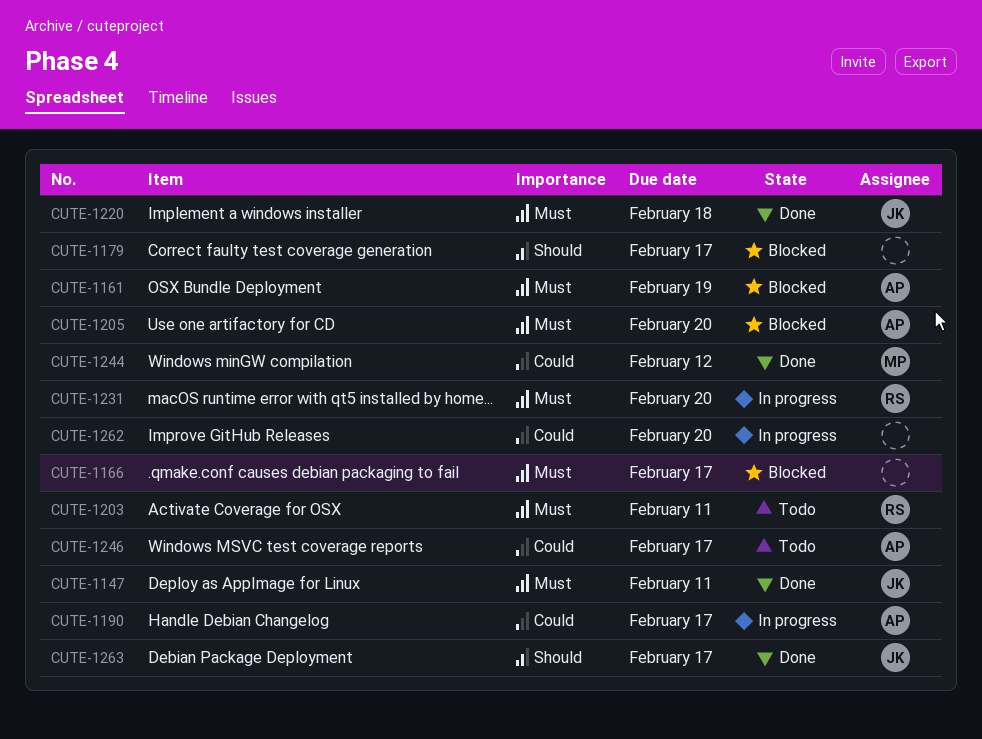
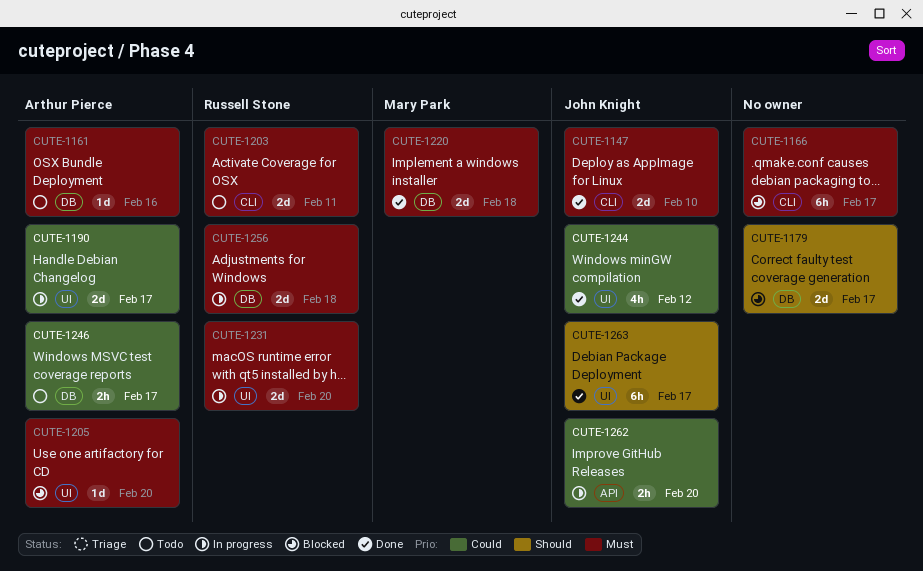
CUTE-1147, due: Feb 11 -> Feb 10
CUTE-1161, status: Blocked -> Todo
CUTE-1161, due: Feb 19 -> Feb 16
CUTE-1220, owner: John Knight -> Mary Park
CUTE-1244, owner: Mary Park -> John Knight
CUTE-1256: none -> present
CUTE-1262, owner: none -> John Knight

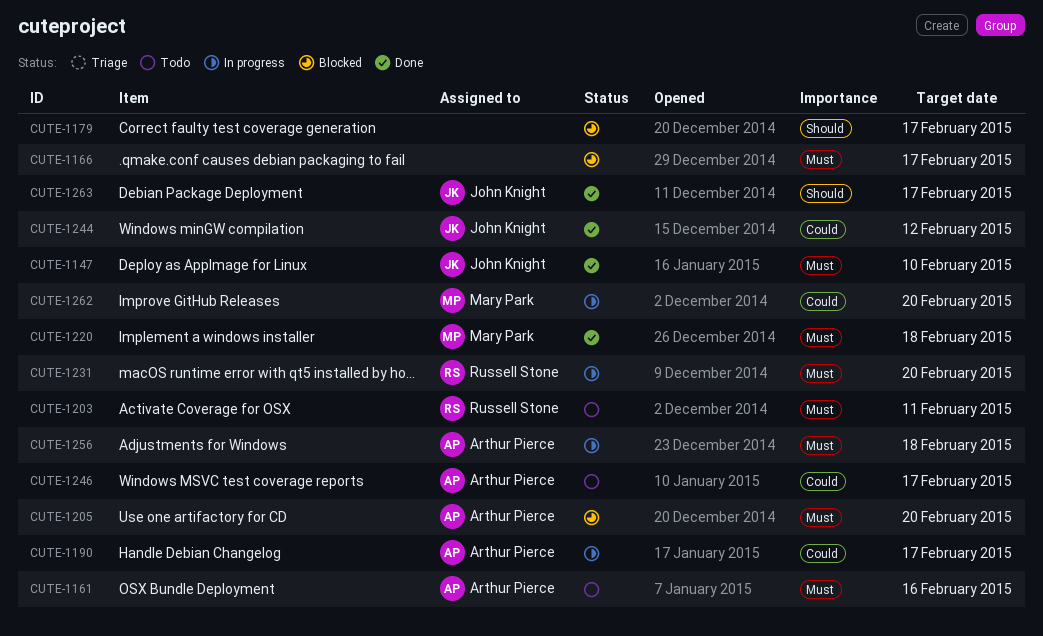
CUTE-1256, owner: Russell Stone -> Arthur Pierce
CUTE-1262, owner: John Knight -> Mary Park

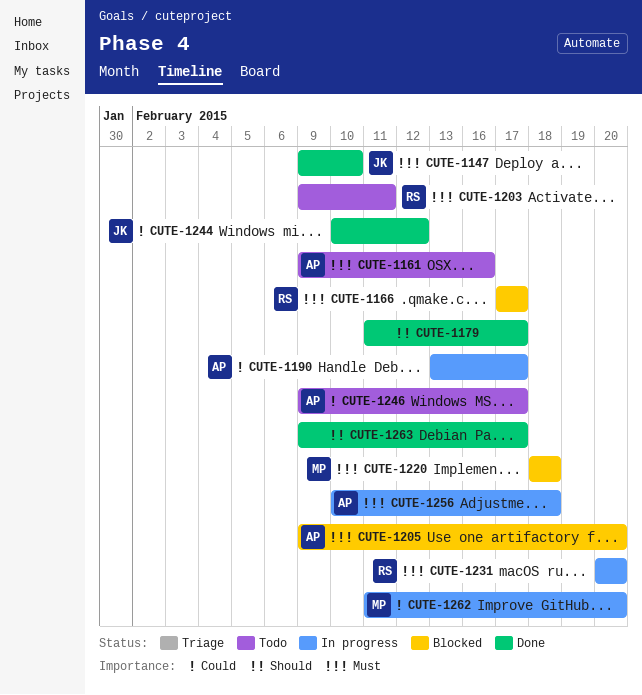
CUTE-1166, owner: none -> Russell Stone
CUTE-1179, status: Blocked -> Done
CUTE-1220, status: Done -> Blocked
CUTE-1263, owner: John Knight -> none

